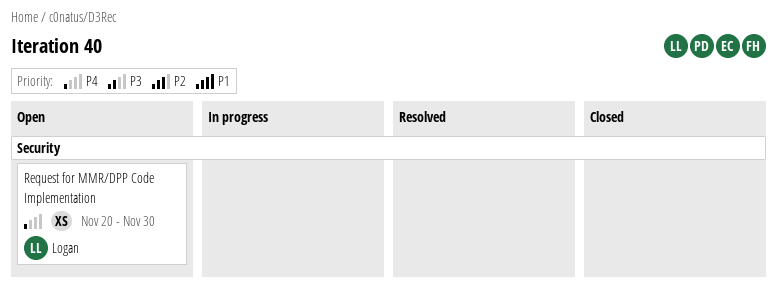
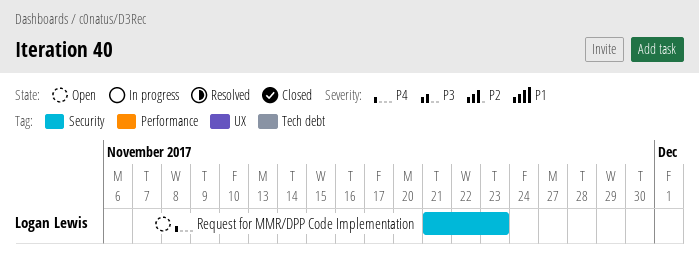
Request for MMR/DPP Code Implementation, start: Nov 20 -> Nov 21
Request for MMR/DPP Code Implementation, due: Nov 30 -> Nov 23

